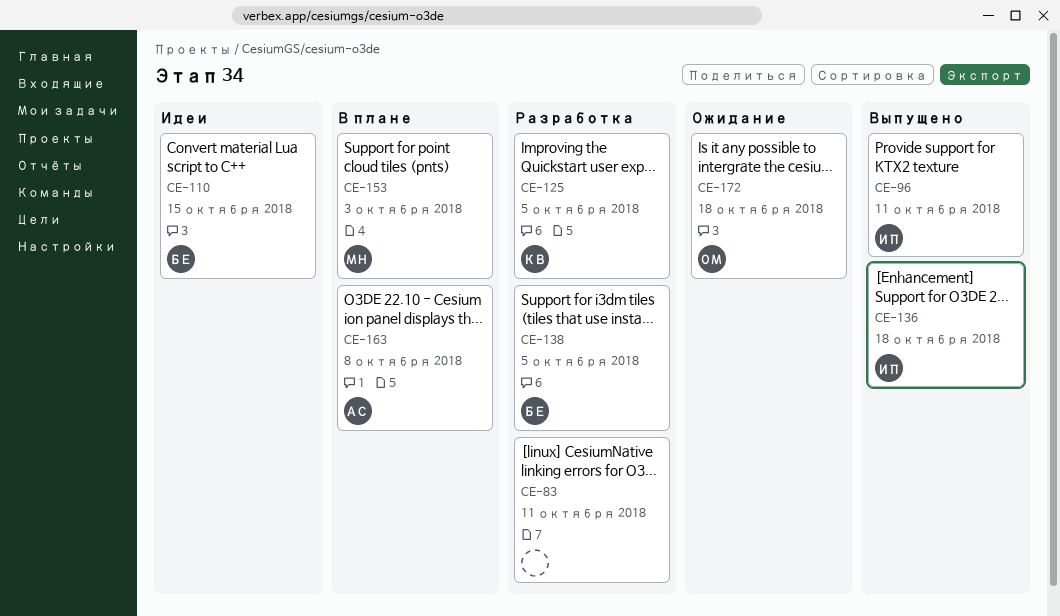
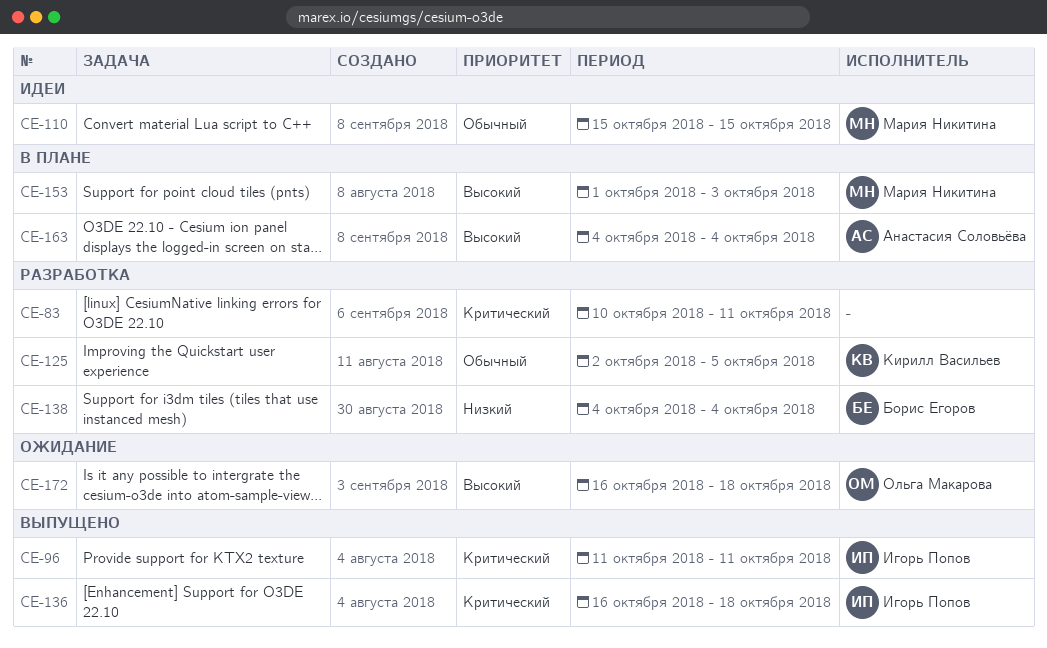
CE-110, owner: Борис Егоров -> Мария Никитина
CE-138, due: Oct 5 -> Oct 4
CE-163, due: Oct 8 -> Oct 4

